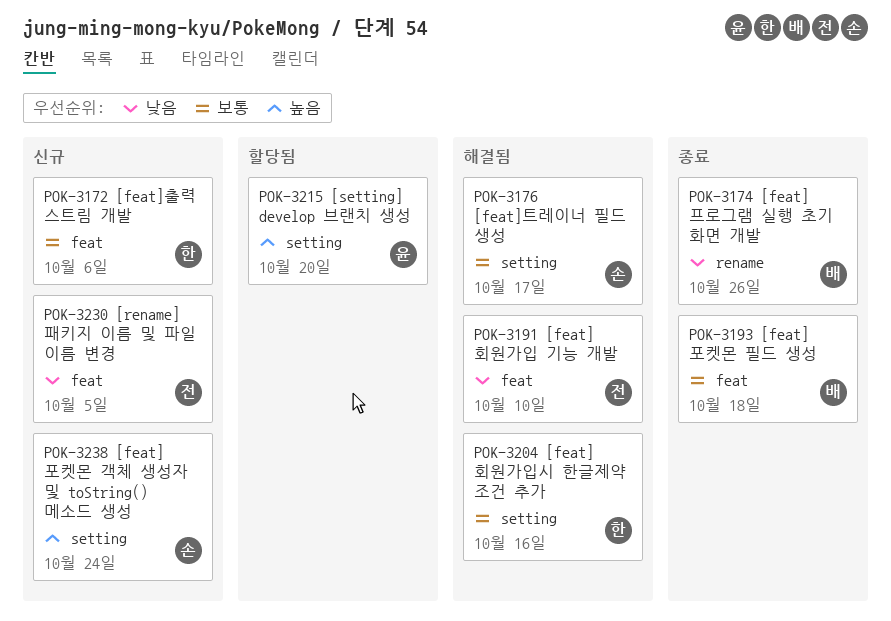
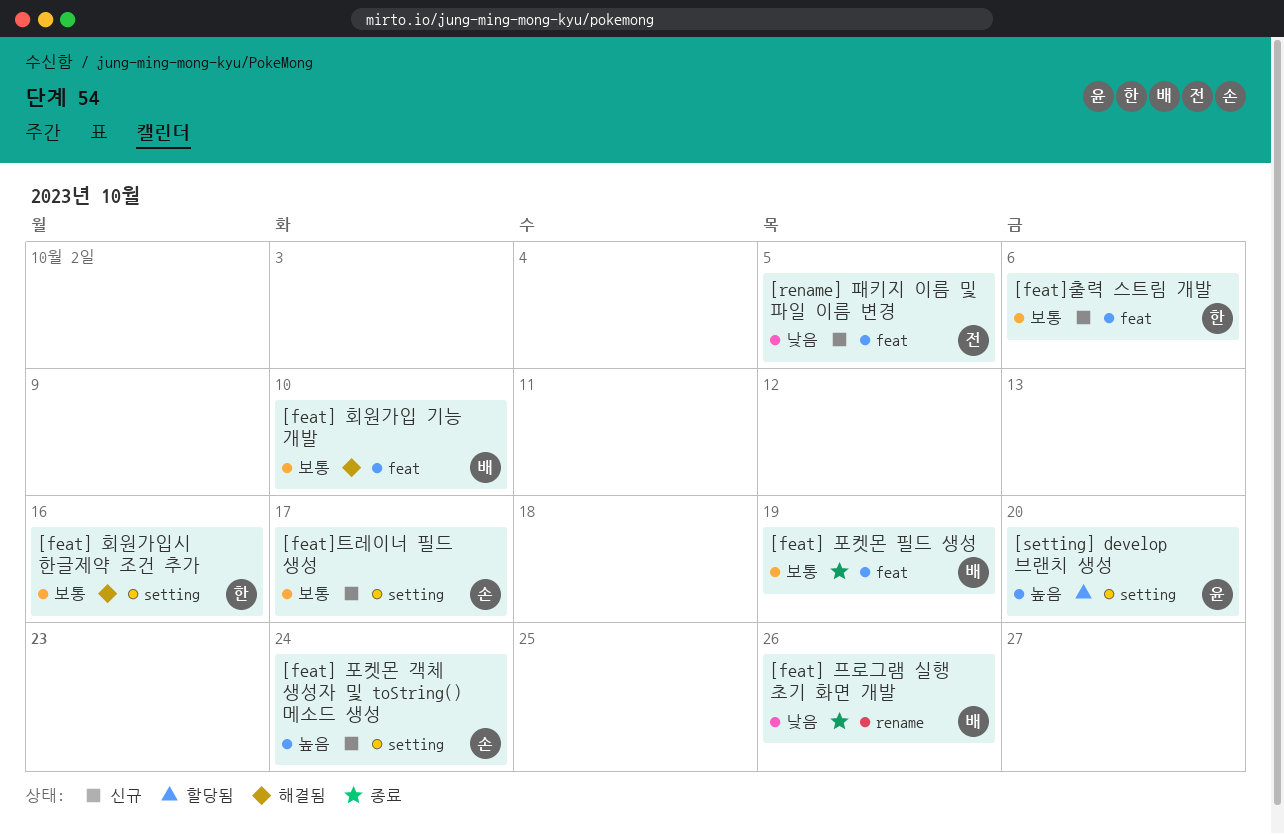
[feat] 포켓몬 필드 생성, due: Oct 18 -> Oct 19
[feat] 회원가입 기능 개발, owner: 전 -> 배
[feat] 회원가입 기능 개발, priority: 낮음 -> 보통
[feat]트레이너 필드 생성, status: 해결됨 -> 신규

